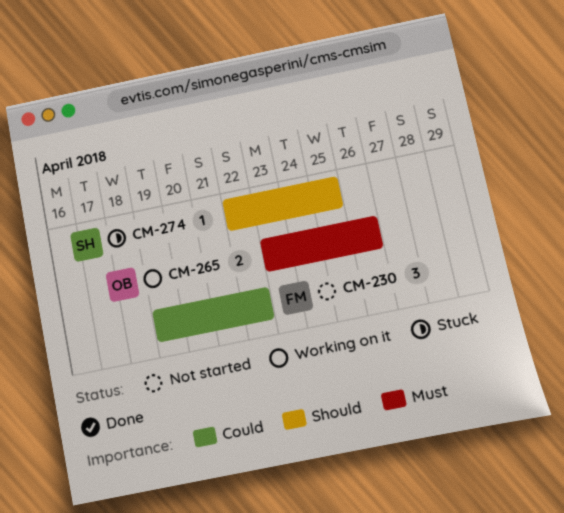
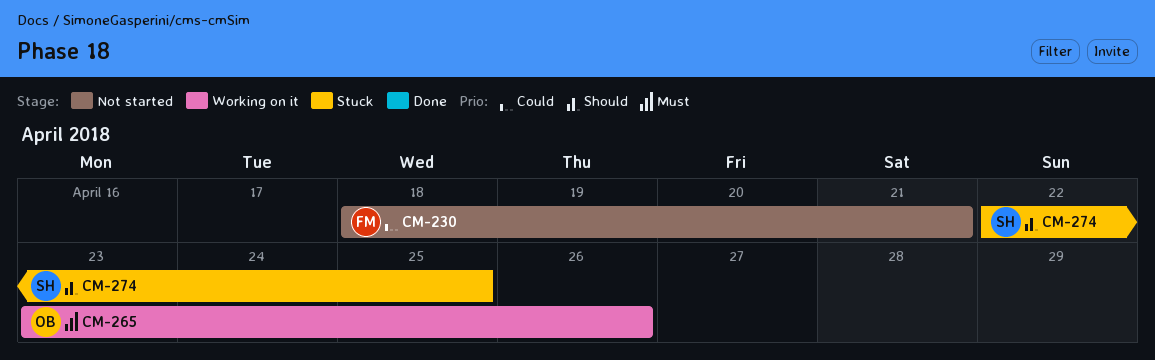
CM-230, start: Apr 19 -> Apr 18
CM-230, due: Apr 22 -> Apr 21

